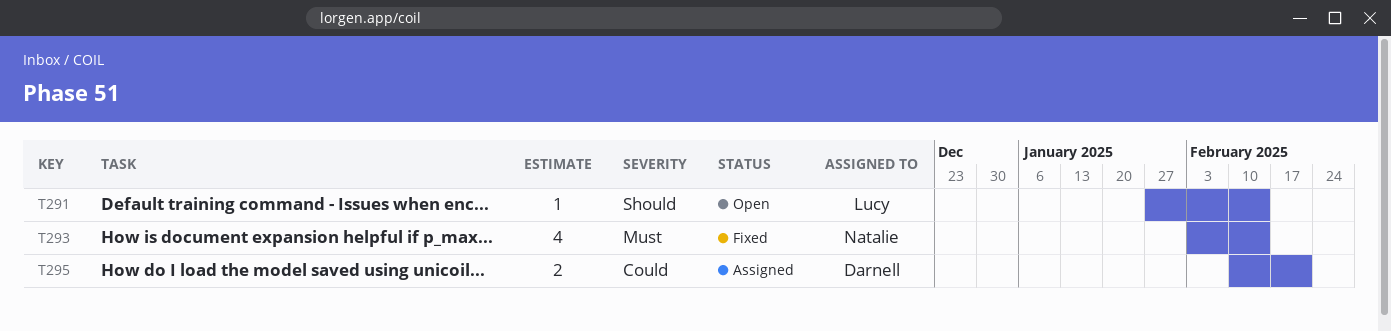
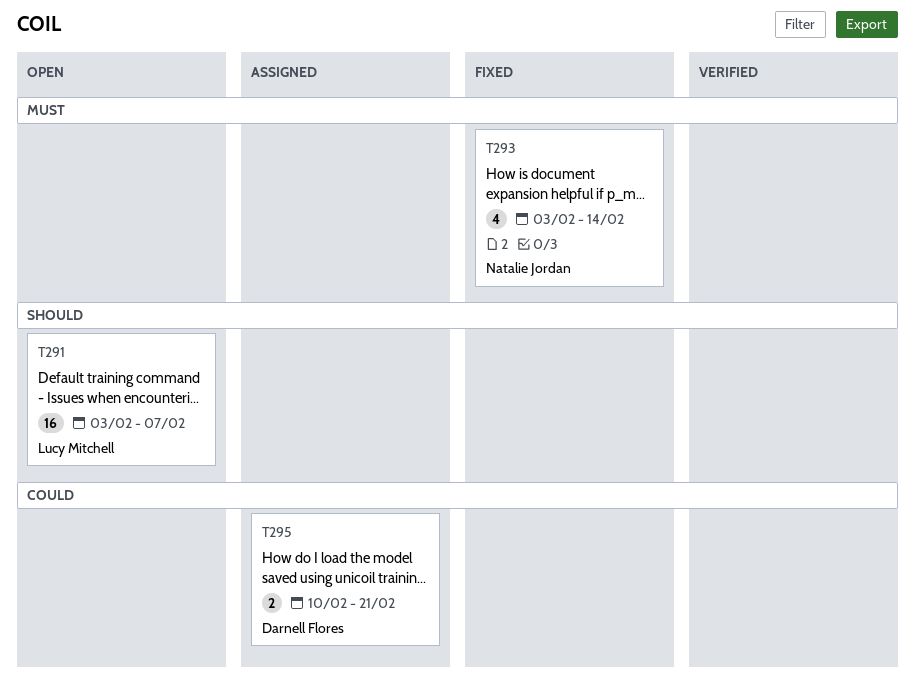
T291, estimate: 1 -> 16
T291, start: Jan 27 -> Feb 3
T291, due: Feb 14 -> Feb 7

